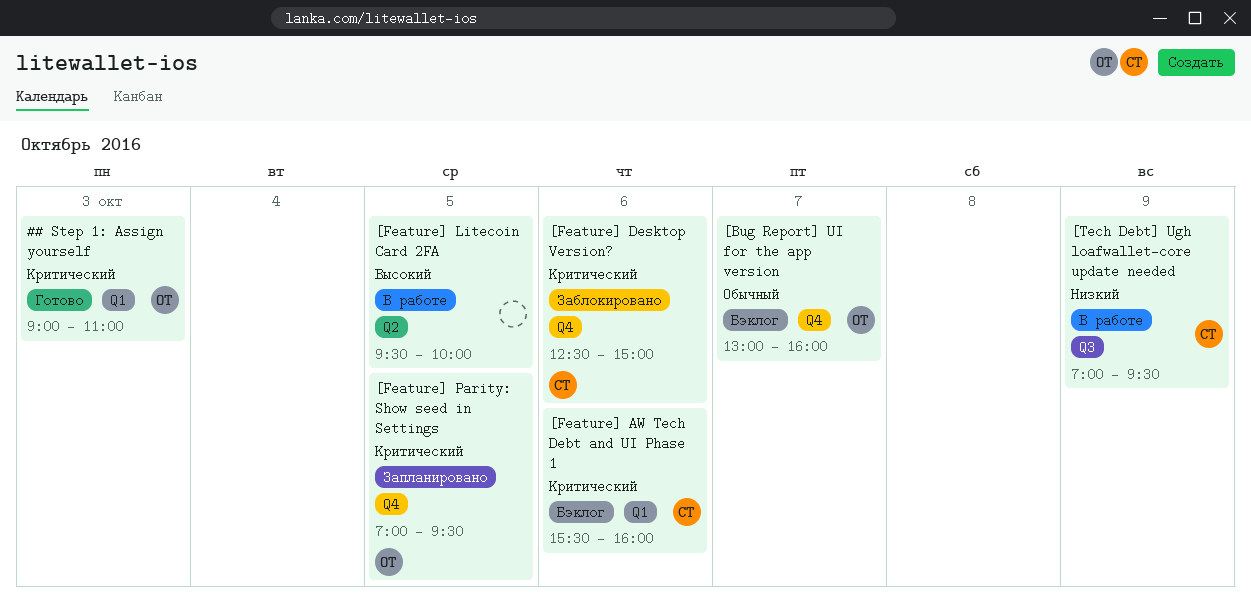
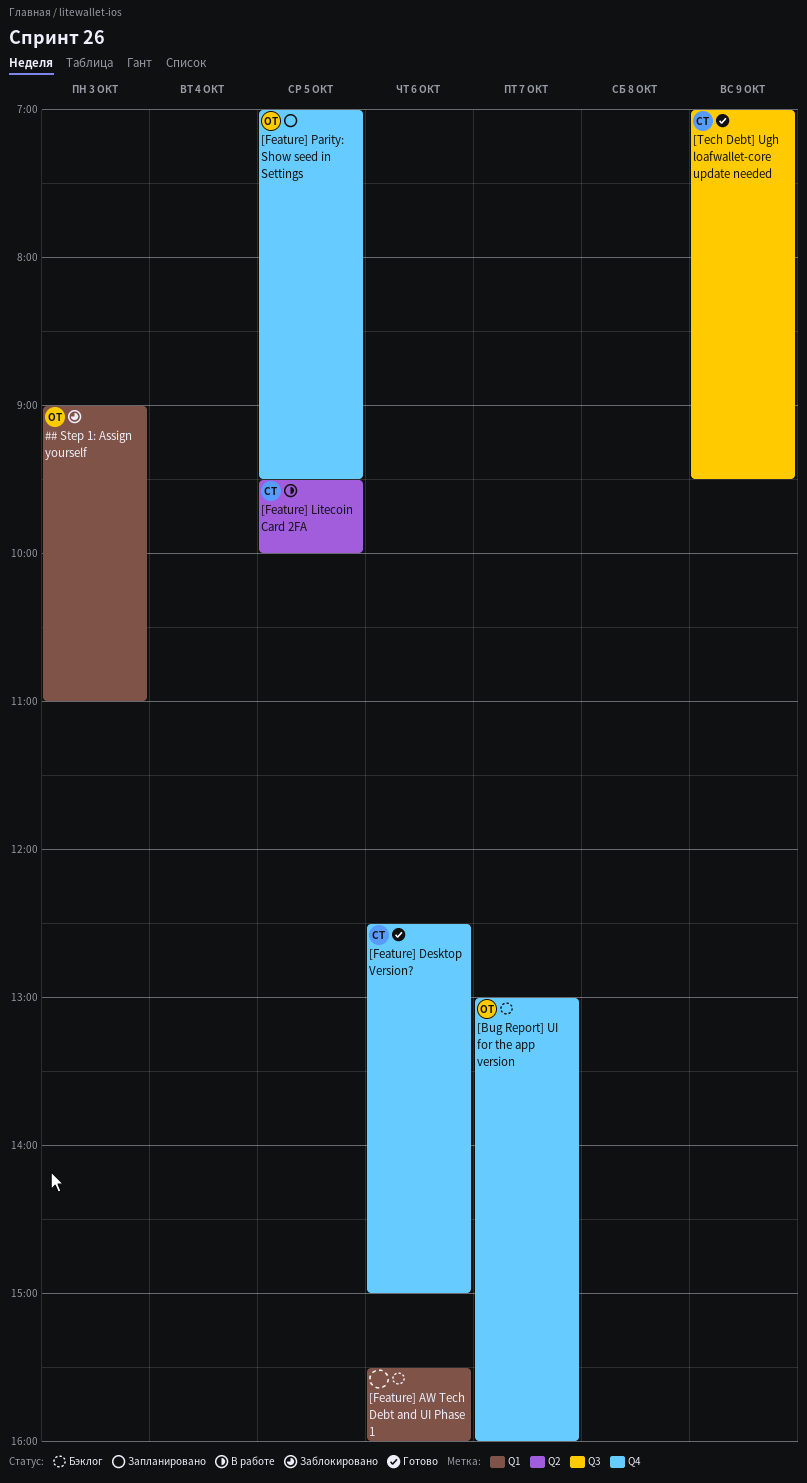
## Step 1: Assign yourself, status: Готово -> Заблокировано
[Feature] AW Tech Debt and UI Phase 1, owner: СТ -> none
[Feature] Desktop Version?, status: Заблокировано -> Готово
[Feature] Litecoin Card 2FA, owner: none -> СТ
[Tech Debt] Ugh loafwallet-core update needed, status: В работе -> Готово

